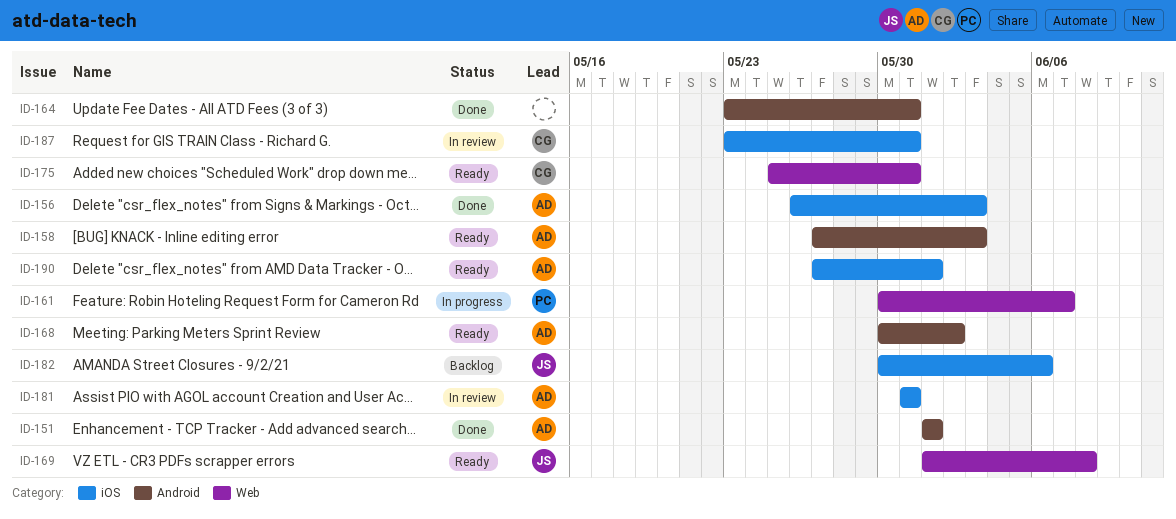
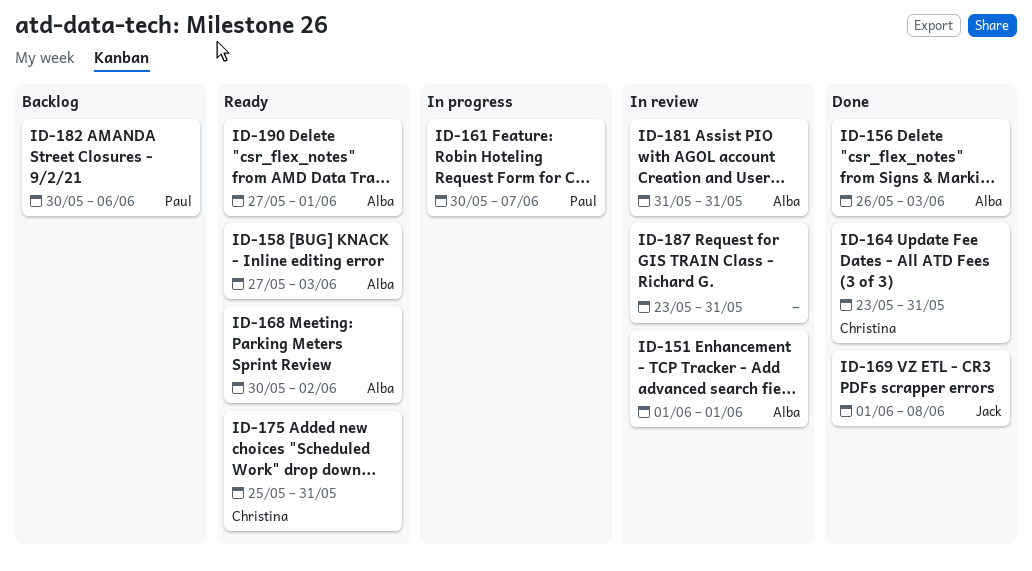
ID-151, status: Done -> In review
ID-164, owner: none -> Christina
ID-169, status: Ready -> Done
ID-182, owner: Jack -> Paul
ID-187, owner: Christina -> none

